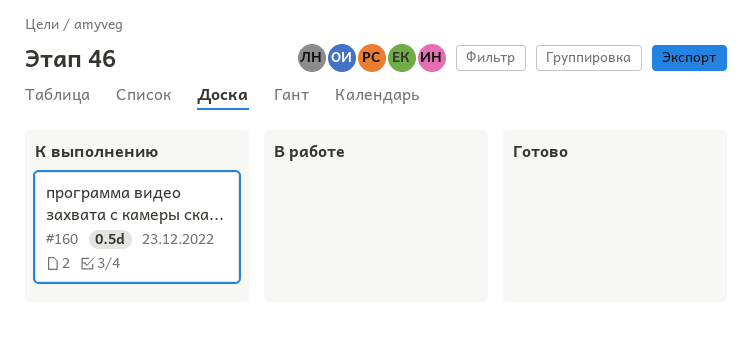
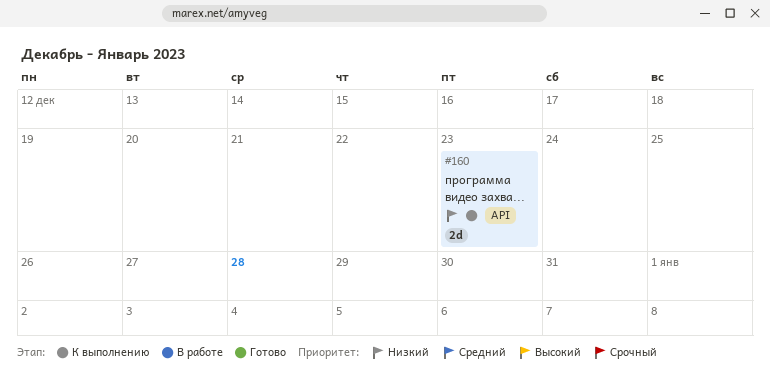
#160, estimate: 0.5d -> 2d

